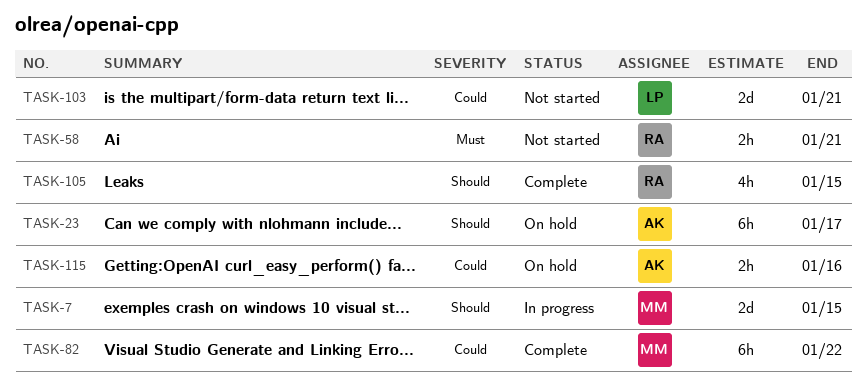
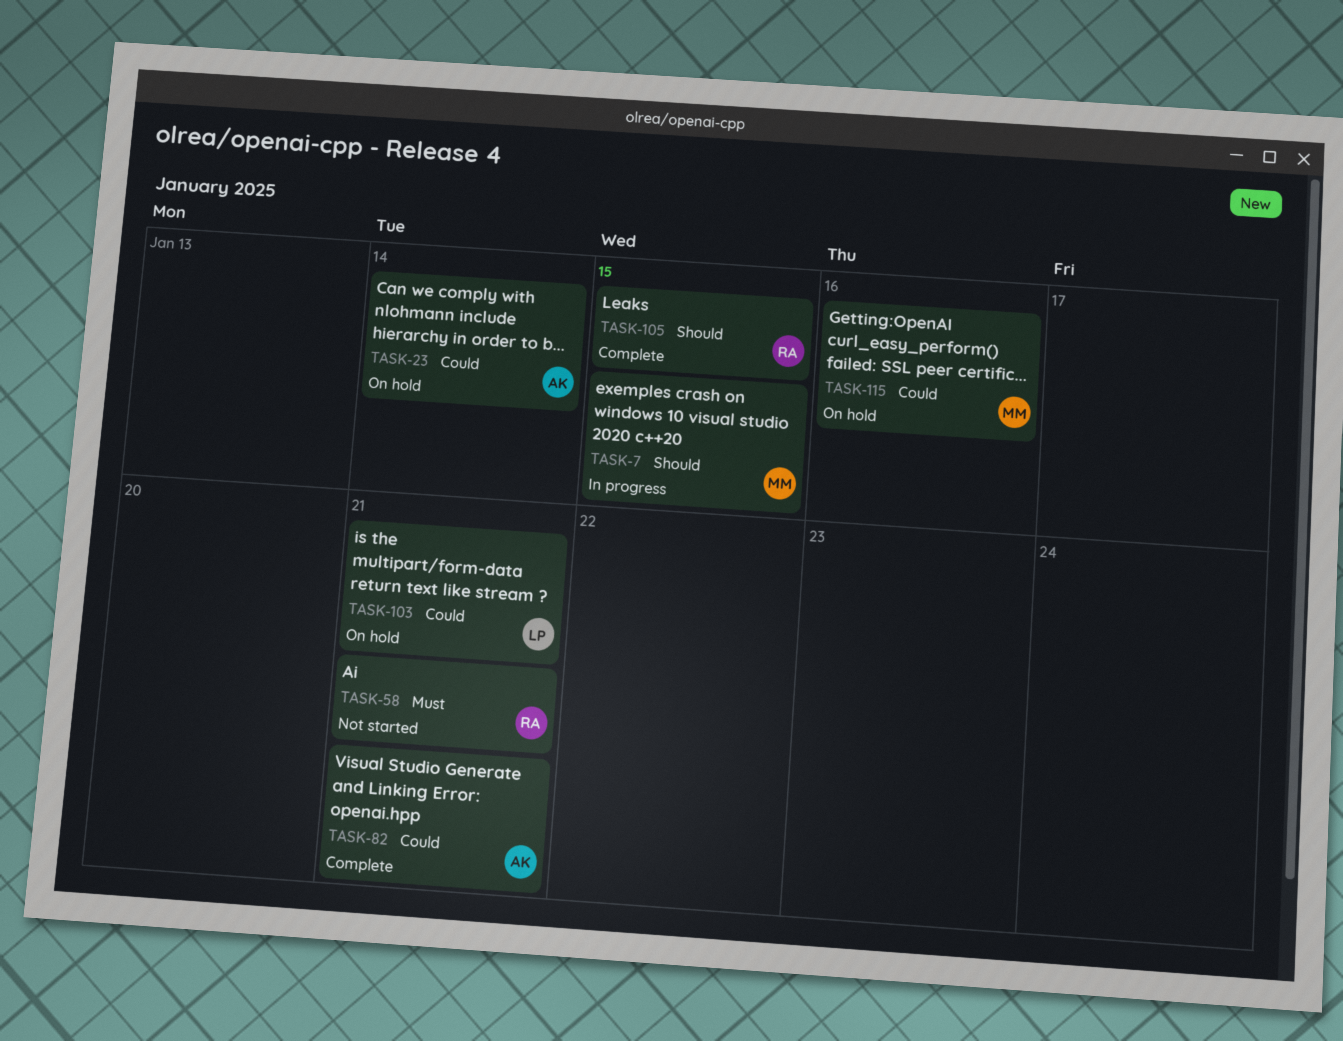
TASK-23, priority: Should -> Could
TASK-23, due: Jan 17 -> Jan 14
TASK-82, owner: MM -> AK
TASK-82, due: Jan 22 -> Jan 21
TASK-103, status: Not started -> On hold
TASK-115, owner: AK -> MM

